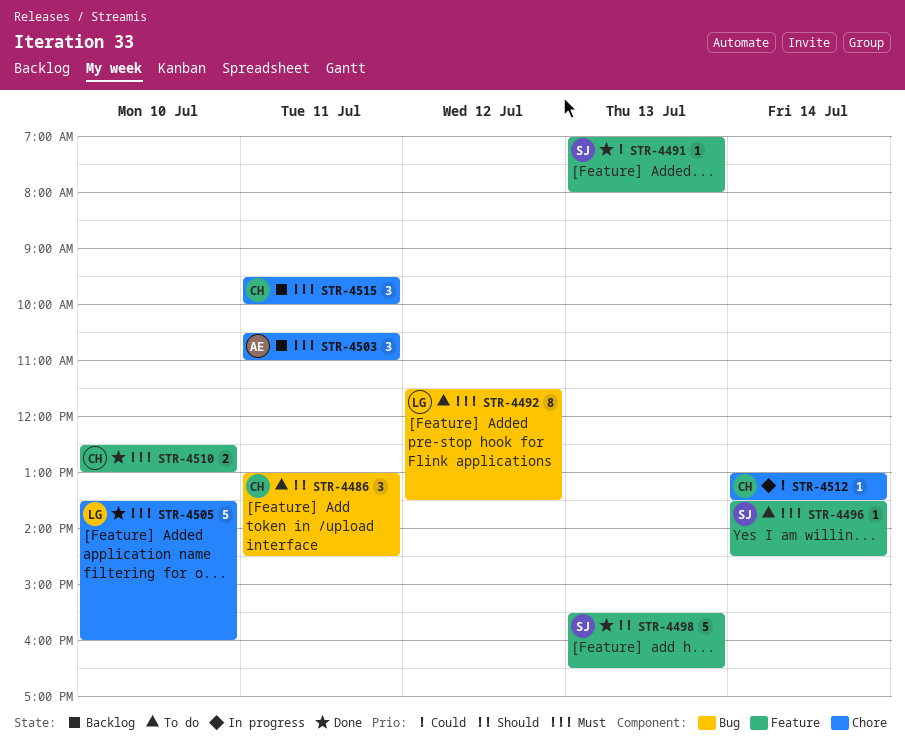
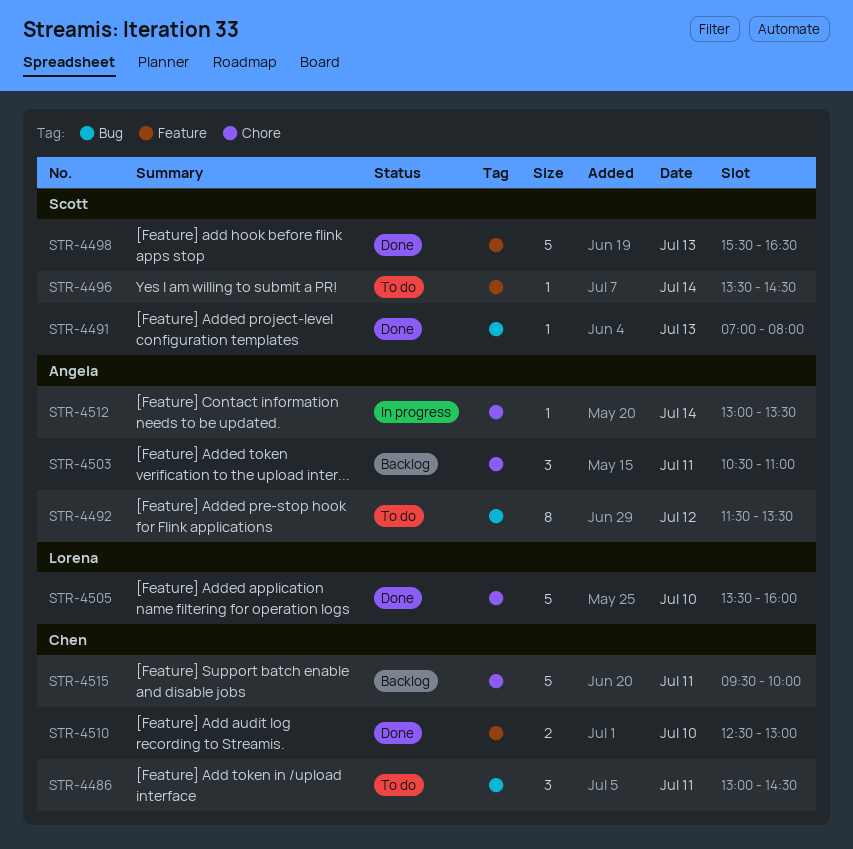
STR-4491, label: Feature -> Bug
STR-4492, owner: Lorena -> Angela
STR-4512, owner: Chen -> Angela
STR-4515, estimate: 3 -> 5

